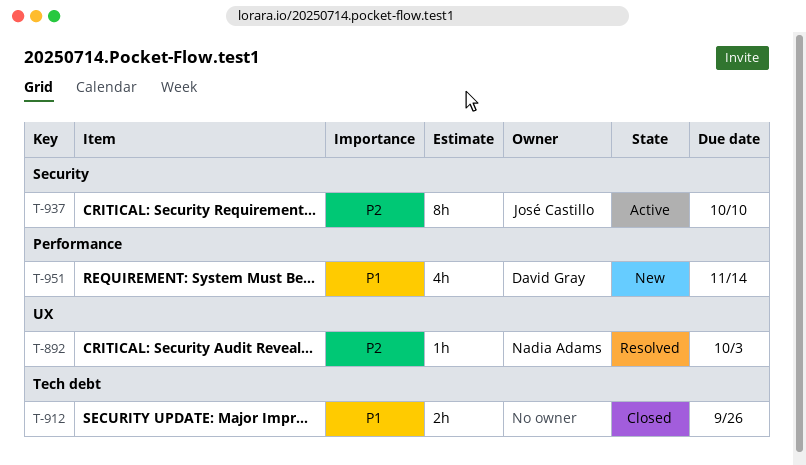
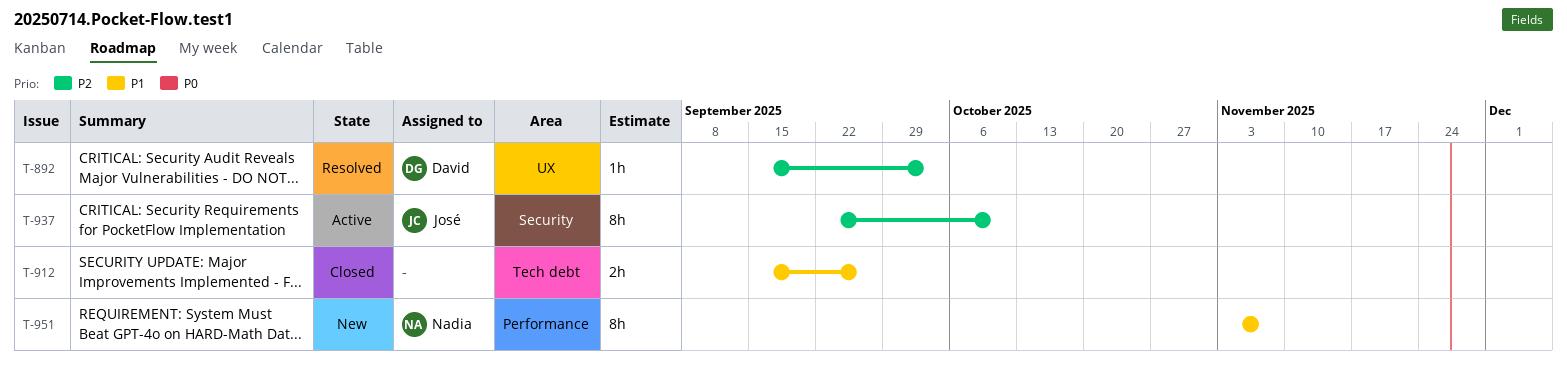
T-892, owner: Nadia Adams -> David Gray
T-951, owner: David Gray -> Nadia Adams
T-951, estimate: 4h -> 8h
T-951, due: Nov 14 -> Nov 7

